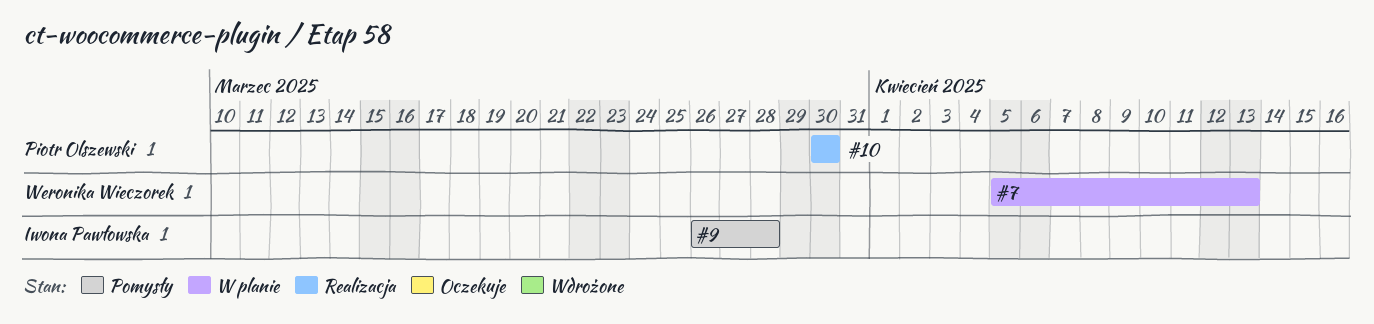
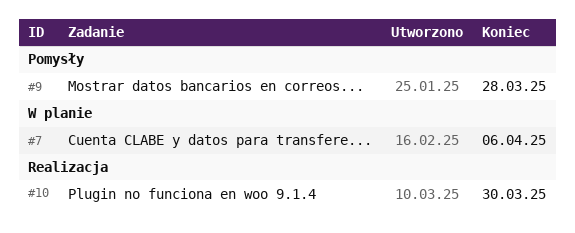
#7, due: Apr 13 -> Apr 6

